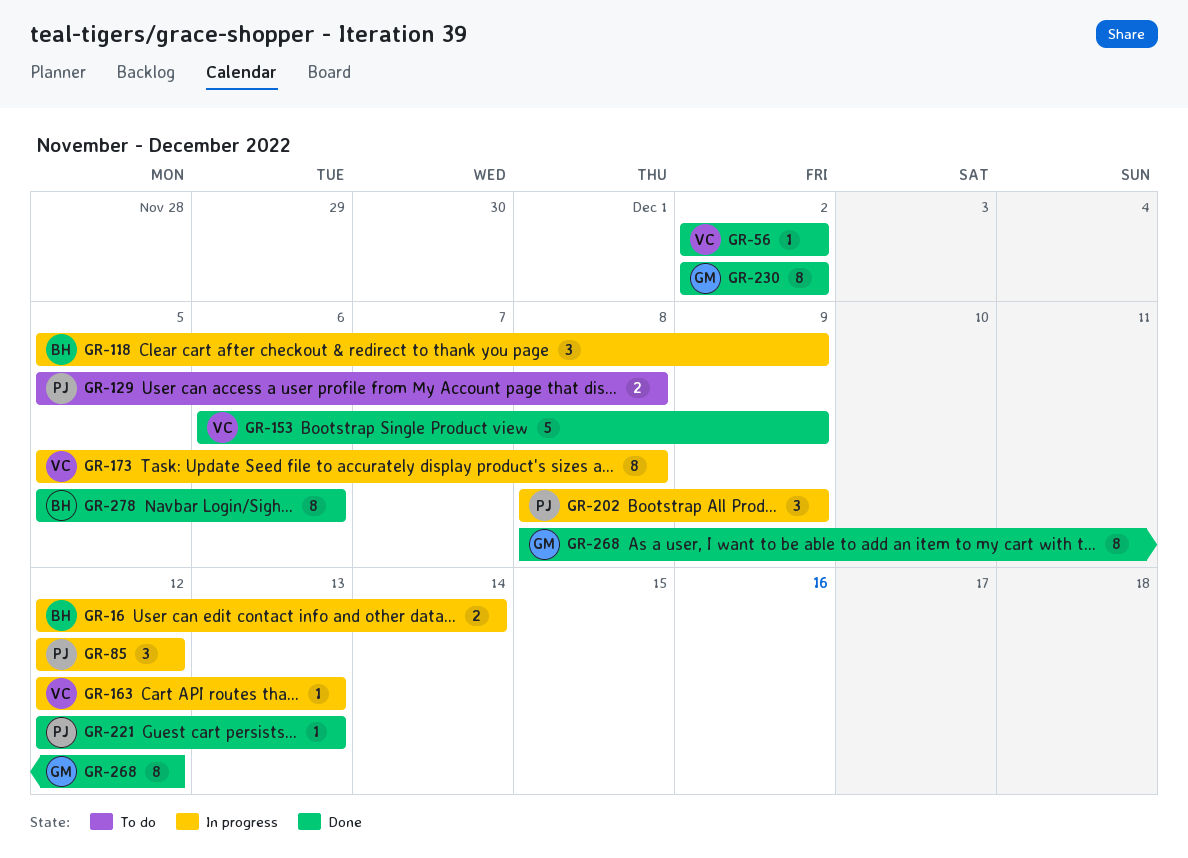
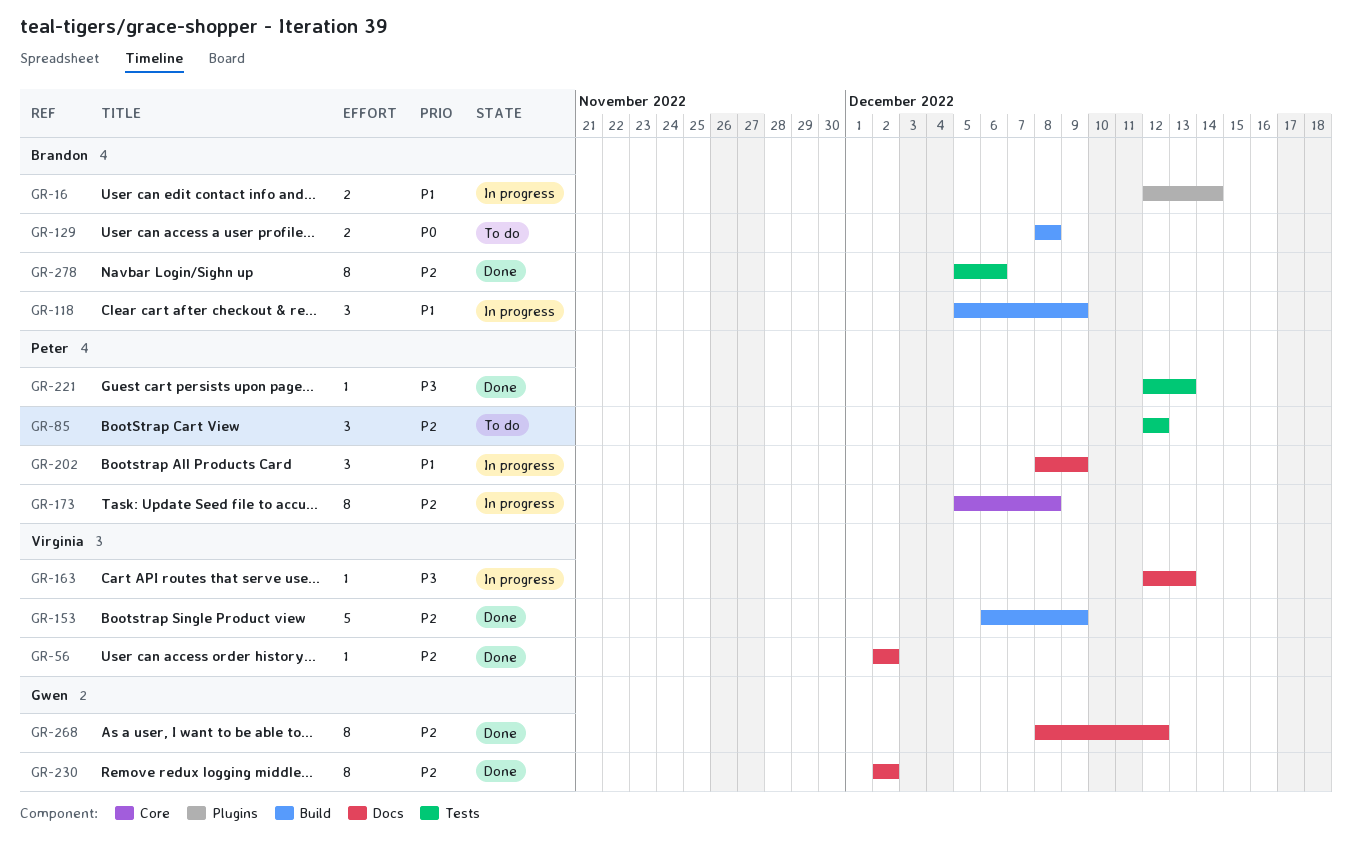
GR-85, status: In progress -> To do
GR-129, owner: Peter -> Brandon
GR-129, start: Dec 5 -> Dec 8
GR-173, owner: Virginia -> Peter

